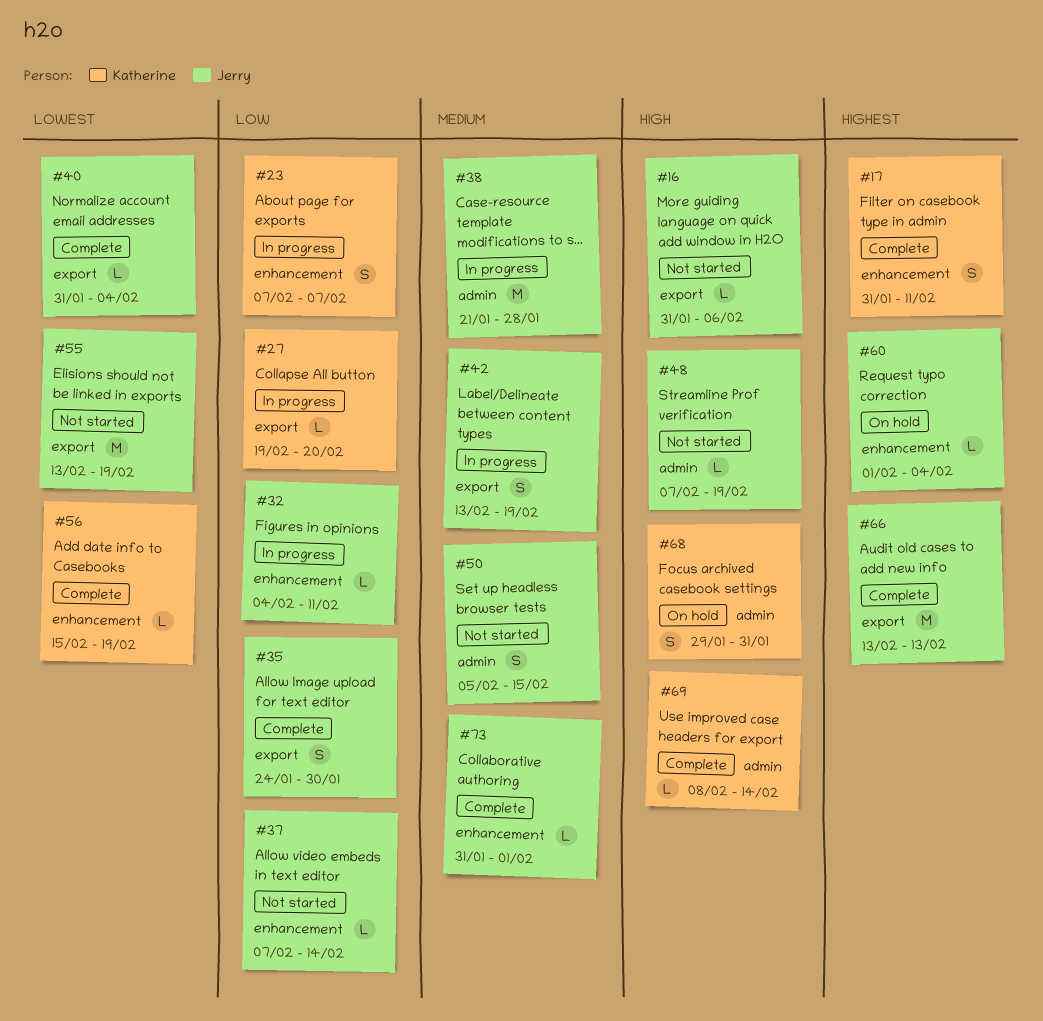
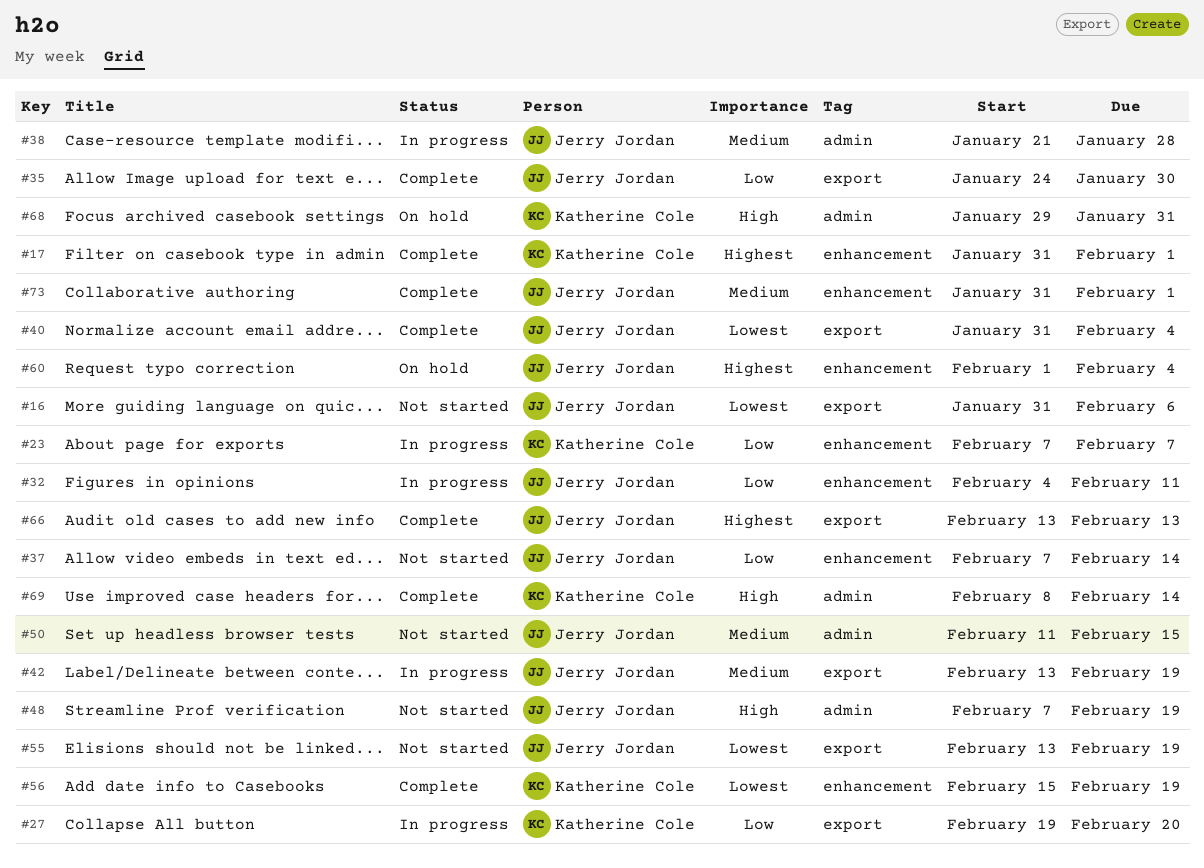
#16, priority: High -> Lowest
#17, due: Feb 11 -> Feb 1
#50, start: Feb 5 -> Feb 11

